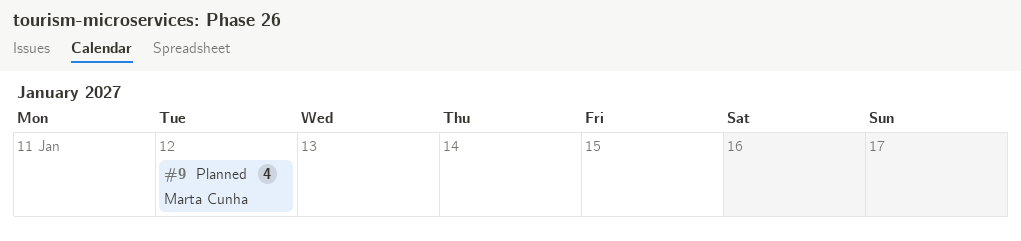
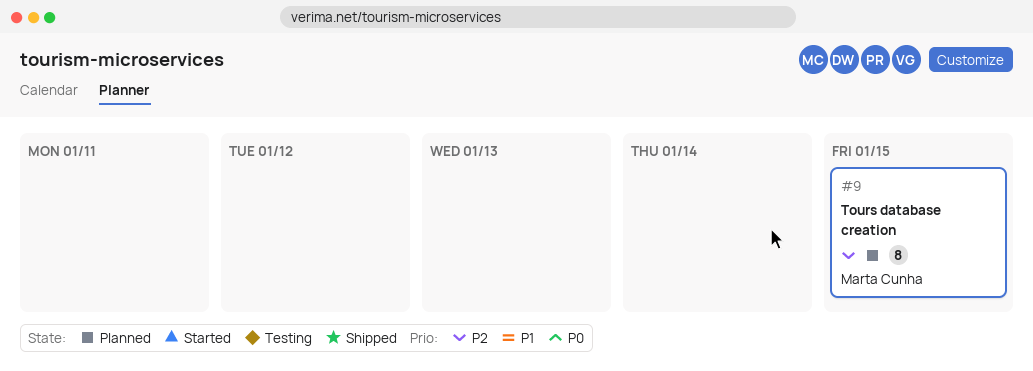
#9, estimate: 4 -> 8
#9, due: Jan 12 -> Jan 15

